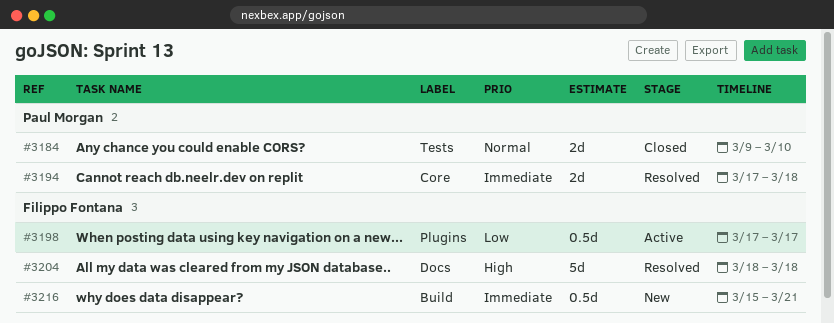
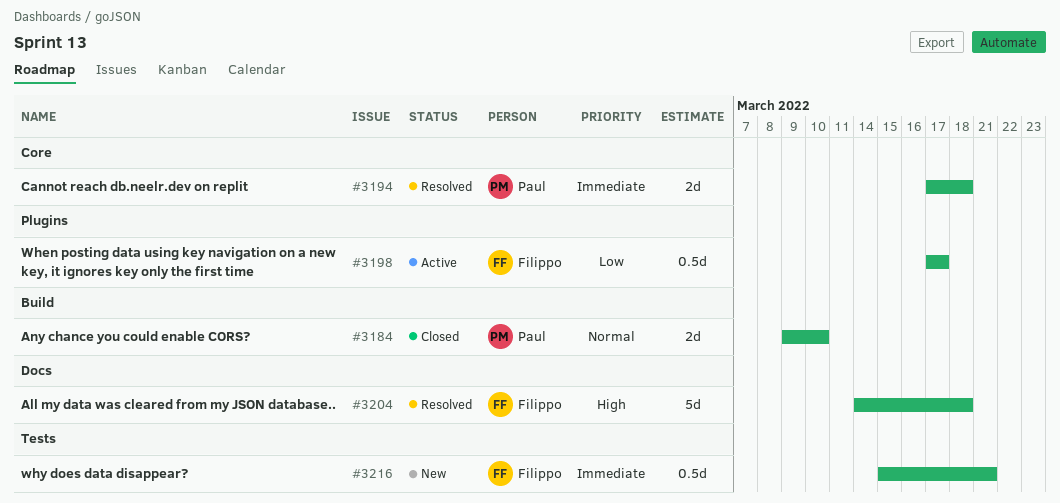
#3184, label: Tests -> Build
#3204, start: Mar 18 -> Mar 14
#3216, label: Build -> Tests

